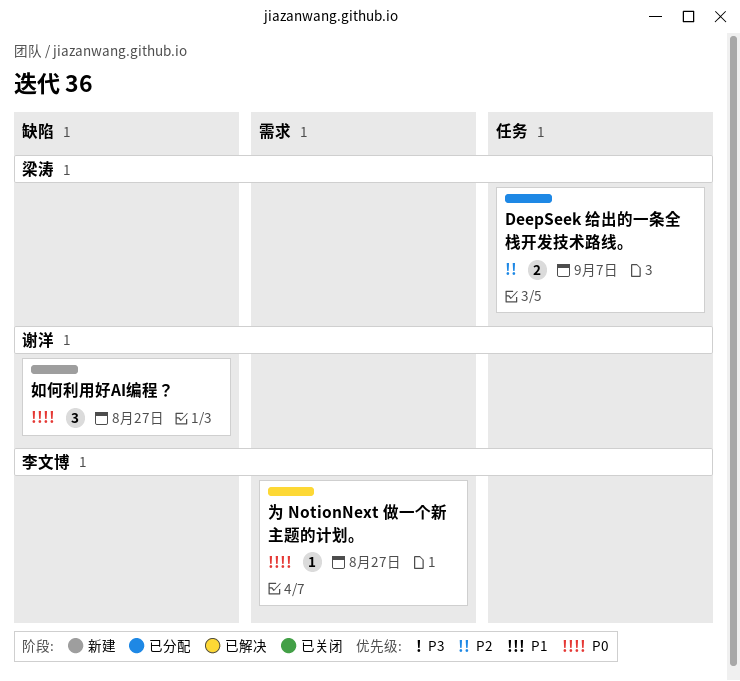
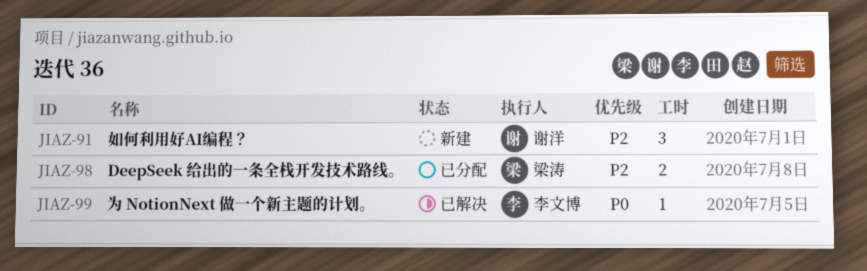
如何利用好AI编程？, priority: P0 -> P2

